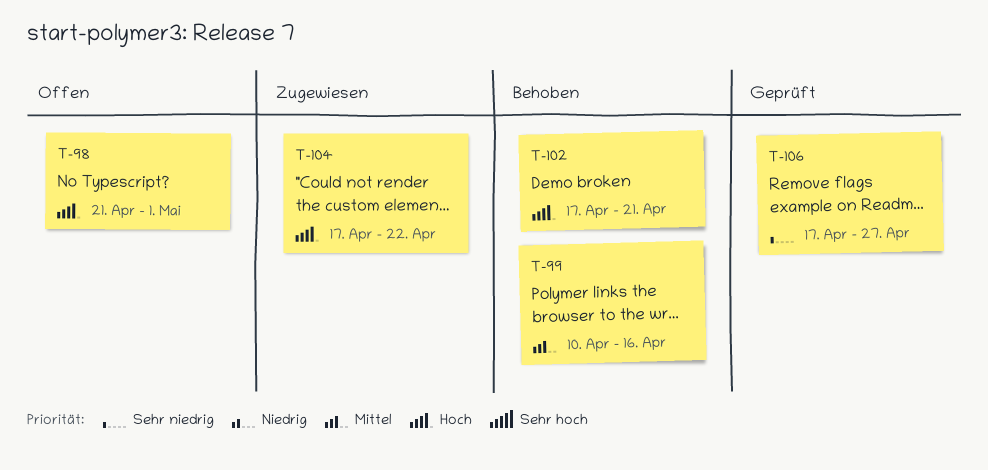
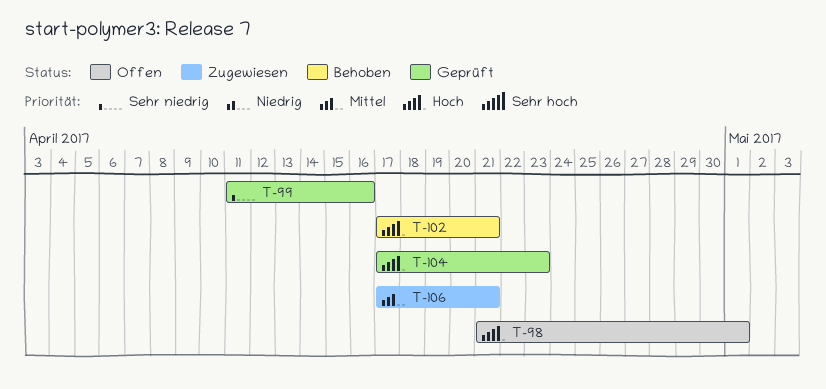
T-99, status: Behoben -> Geprüft
T-99, priority: Mittel -> Sehr niedrig
T-99, start: Apr 10 -> Apr 11
T-104, status: Zugewiesen -> Geprüft
T-104, due: Apr 22 -> Apr 23
T-106, status: Geprüft -> Zugewiesen
T-106, priority: Sehr niedrig -> Mittel
T-106, due: Apr 27 -> Apr 21

